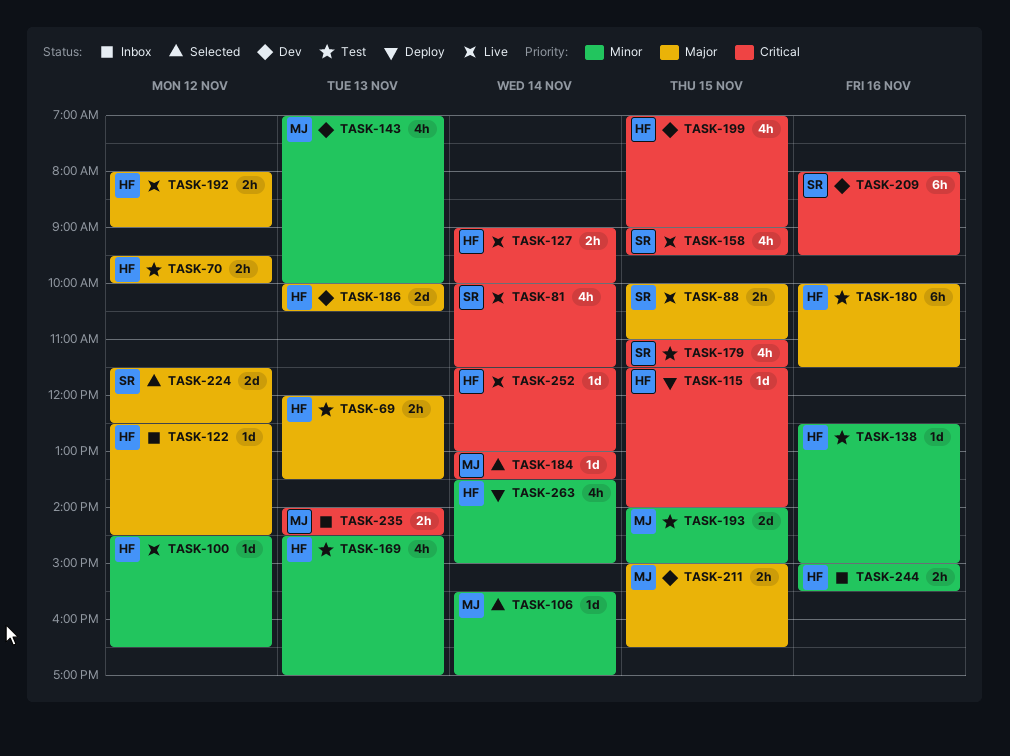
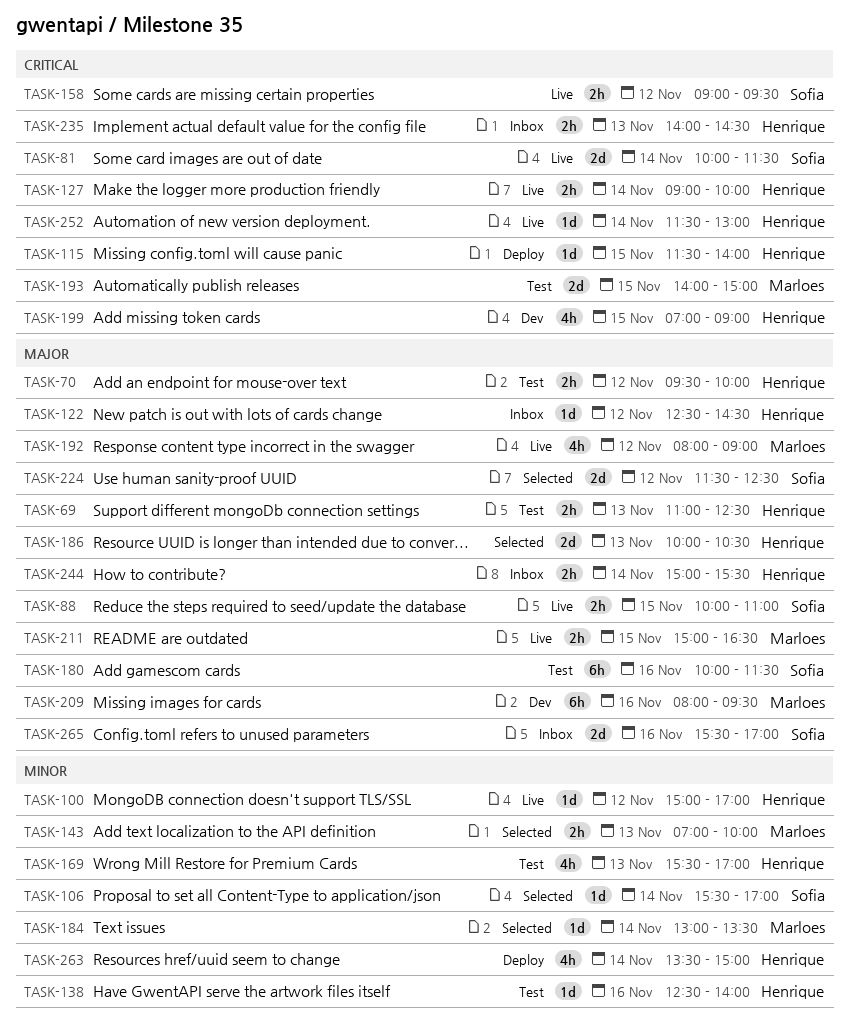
TASK-69, begins: 12:00 -> 11:00
TASK-69, ends: 13:30 -> 12:30
TASK-81, estimate: 4h -> 2d
TASK-100, begins: 14:30 -> 15:00
TASK-100, ends: 16:30 -> 17:00
TASK-106, owner: Marloes -> Sofia
TASK-138, ends: 15:00 -> 14:00
TASK-143, status: Dev -> Selected
TASK-143, estimate: 4h -> 2h
TASK-158, estimate: 4h -> 2h
TASK-158, day: Nov 15 -> Nov 12
TASK-169, begins: 14:30 -> 15:30
TASK-179: present -> none
TASK-180, owner: Henrique -> Sofia
TASK-184, priority: Critical -> Minor
TASK-186, status: Dev -> Selected
TASK-192, owner: Henrique -> Marloes
TASK-192, estimate: 2h -> 4h
TASK-193, priority: Minor -> Critical
TASK-209, owner: Sofia -> Marloes
TASK-209, priority: Critical -> Major
TASK-211, status: Dev -> Live
TASK-235, owner: Marloes -> Henrique
TASK-244, priority: Minor -> Major
TASK-244, day: Nov 16 -> Nov 14
TASK-265: none -> present

